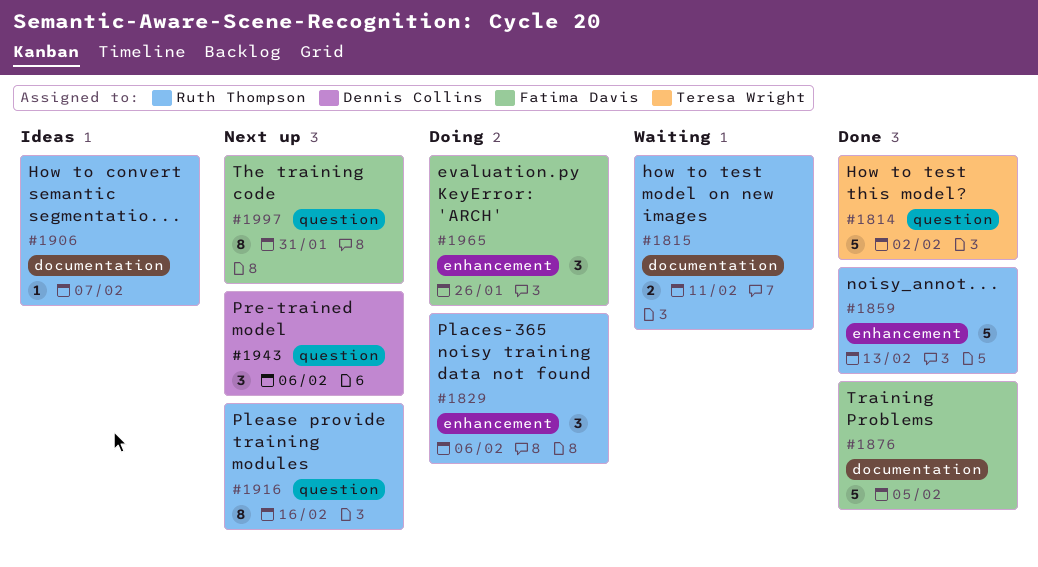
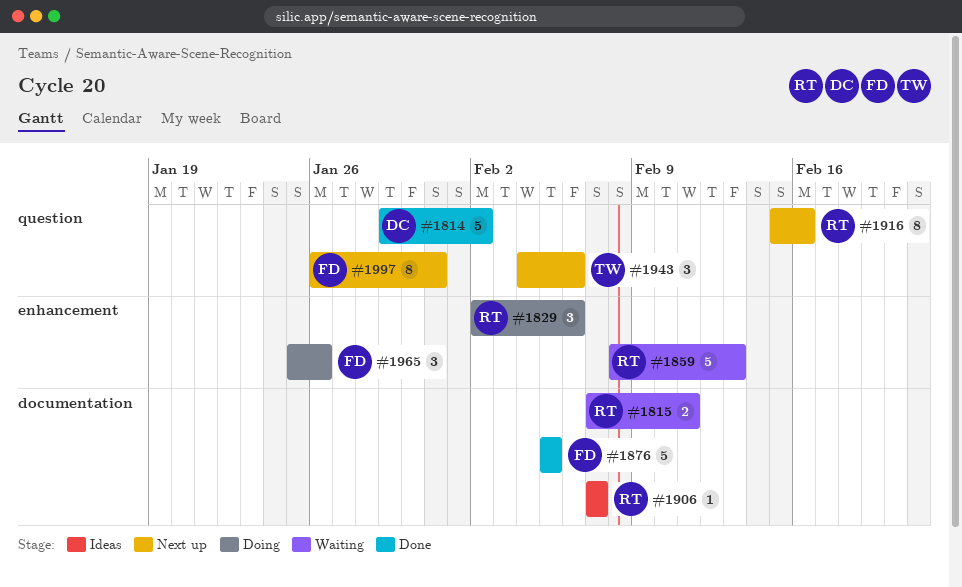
#1814, owner: Teresa Wright -> Dennis Collins
#1859, status: Done -> Waiting
#1943, owner: Dennis Collins -> Teresa Wright

